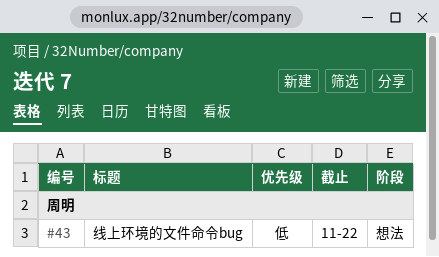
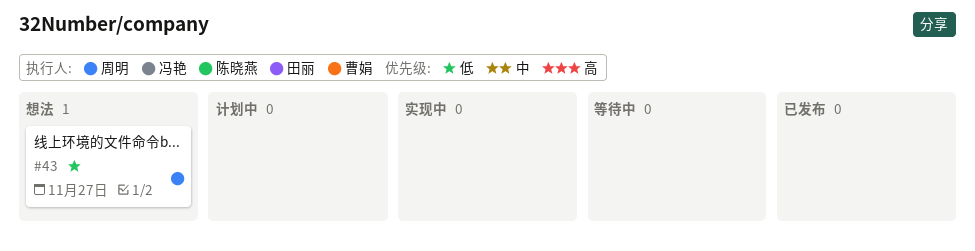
#43, due: Nov 22 -> Nov 27

